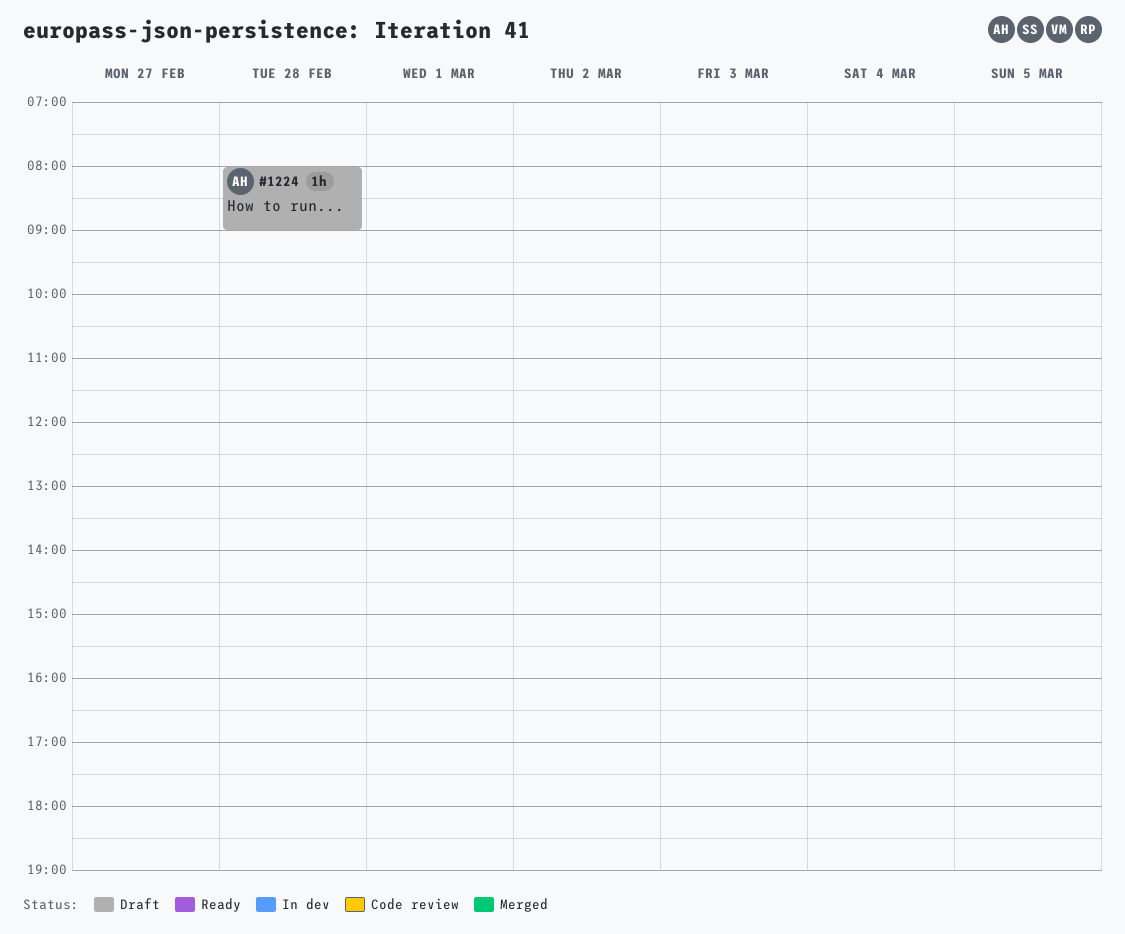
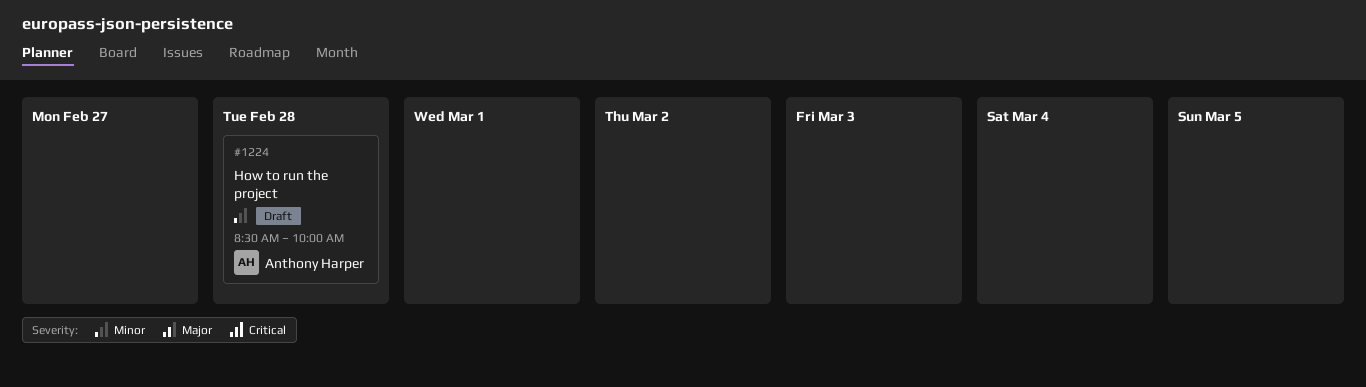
#1224, begins: 08:00 -> 08:30
#1224, ends: 09:00 -> 10:00

